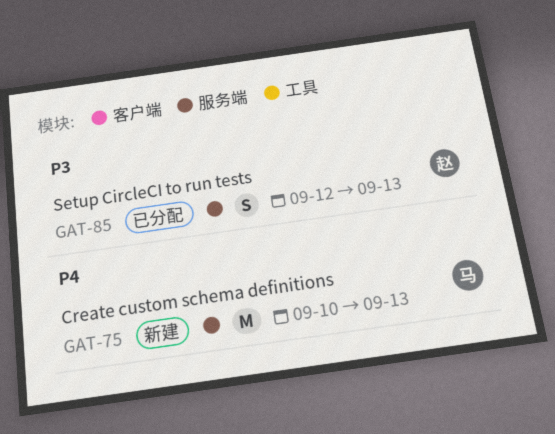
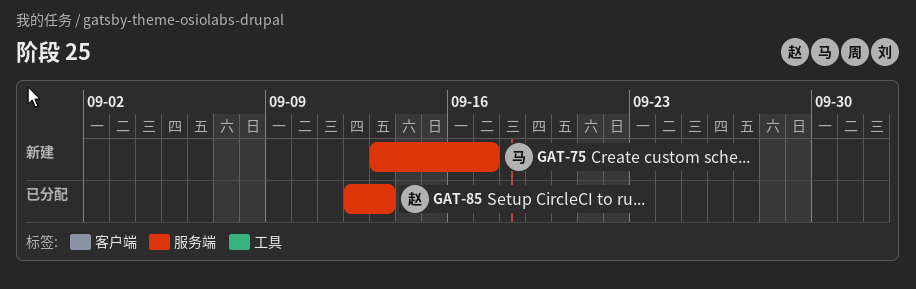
GAT-75, start: Sep 10 -> Sep 13
GAT-75, due: Sep 13 -> Sep 17

